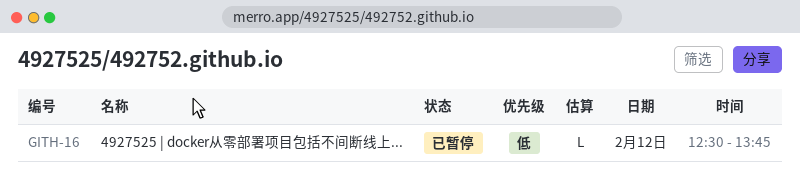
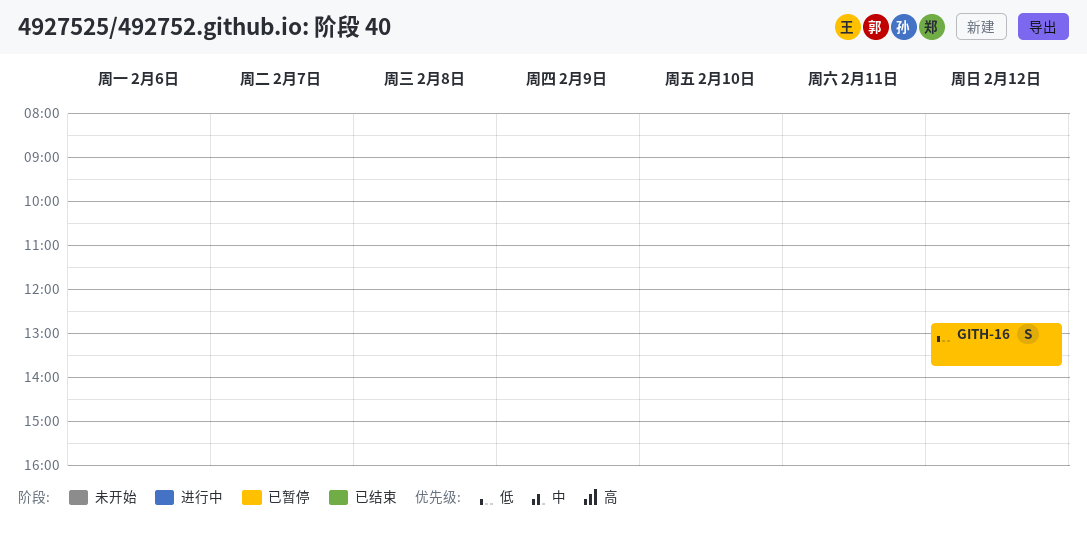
GITH-16, estimate: L -> S
GITH-16, begins: 12:30 -> 12:45

